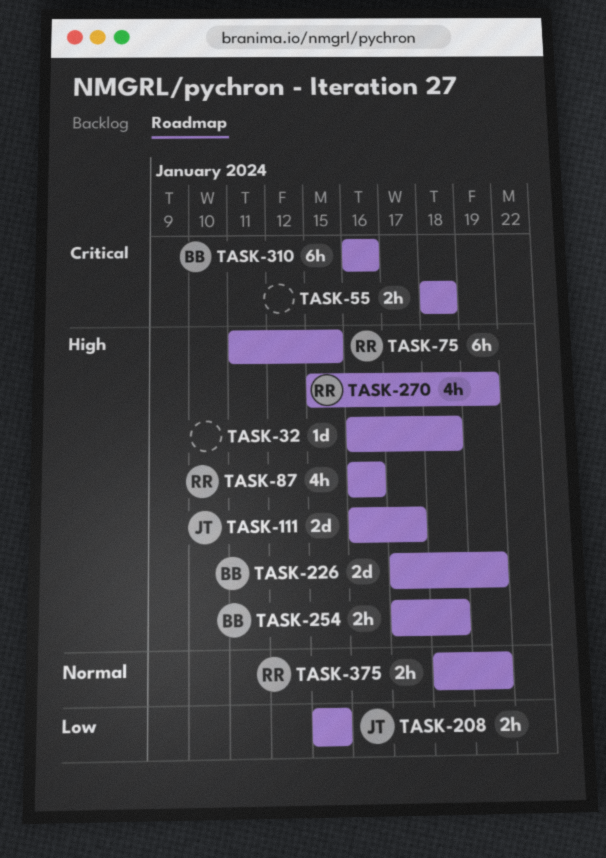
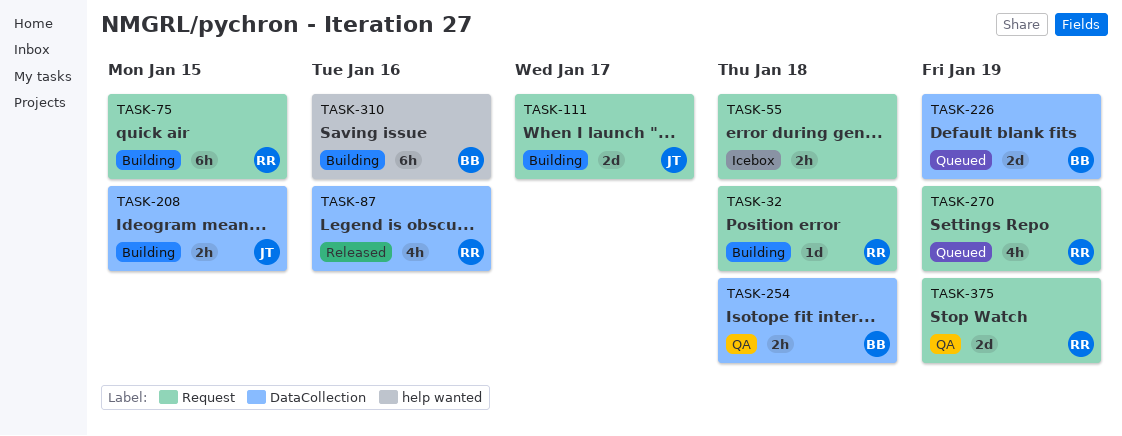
TASK-32, owner: none -> RR
TASK-375, estimate: 2h -> 2d

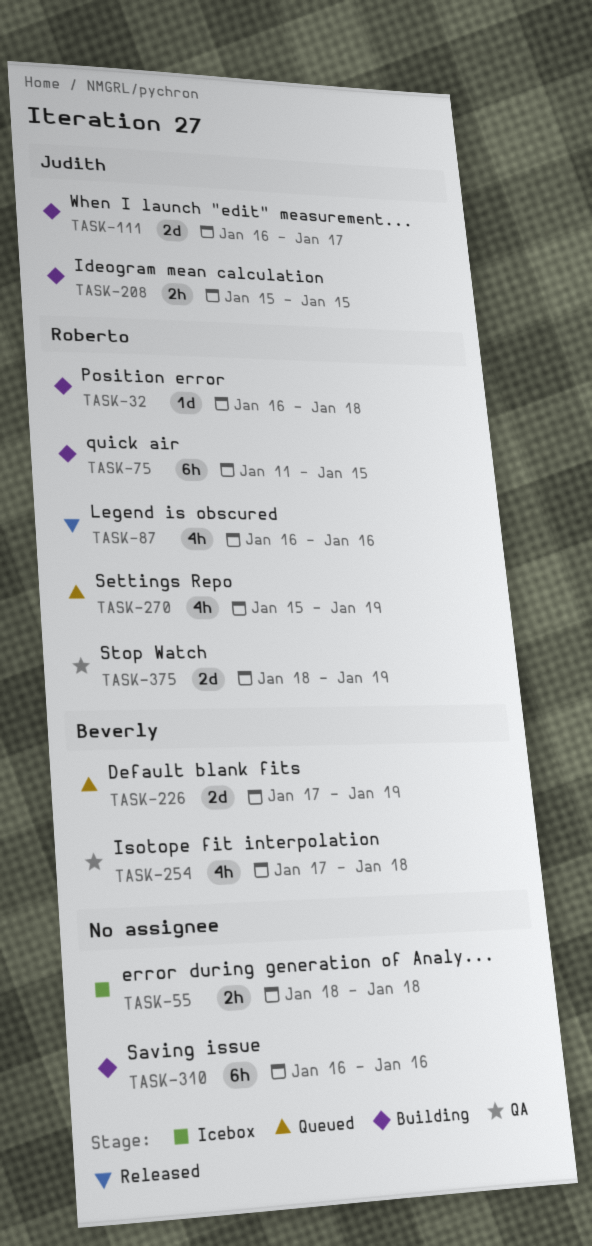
TASK-254, estimate: 2h -> 4h
TASK-310, owner: Beverly -> none

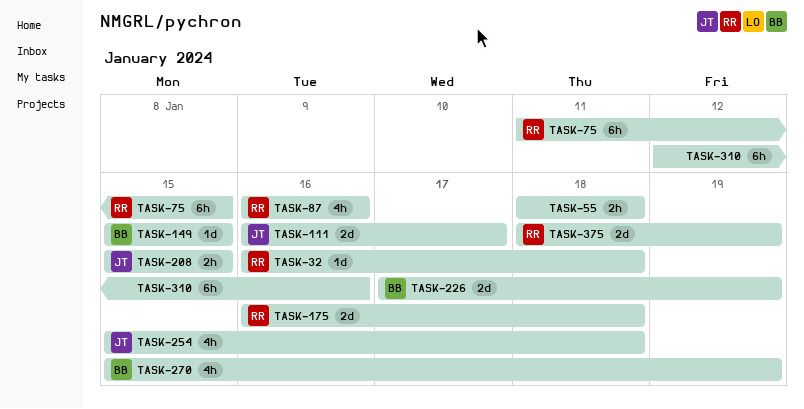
TASK-149: none -> present
TASK-175: none -> present
TASK-254, owner: Beverly -> Judith
TASK-254, start: Jan 17 -> Jan 15
TASK-270, owner: Roberto -> Beverly
TASK-310, start: Jan 16 -> Jan 12

